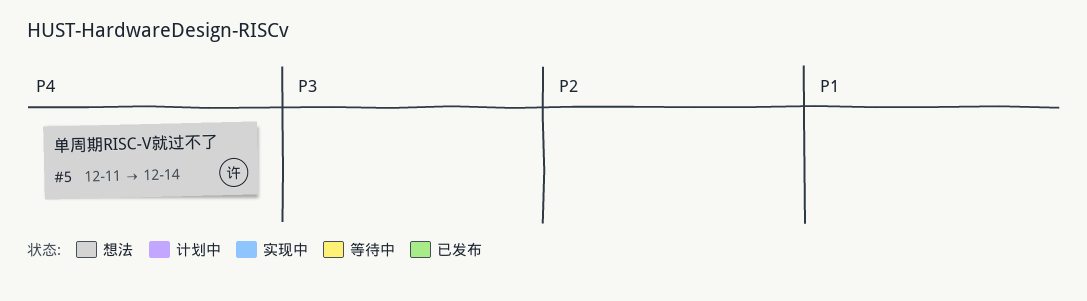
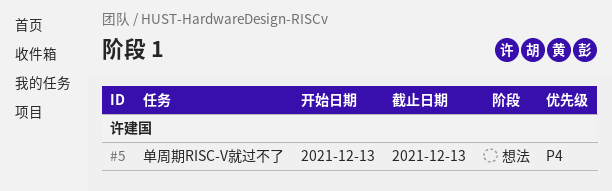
#5, start: Dec 11 -> Dec 13
#5, due: Dec 14 -> Dec 13

